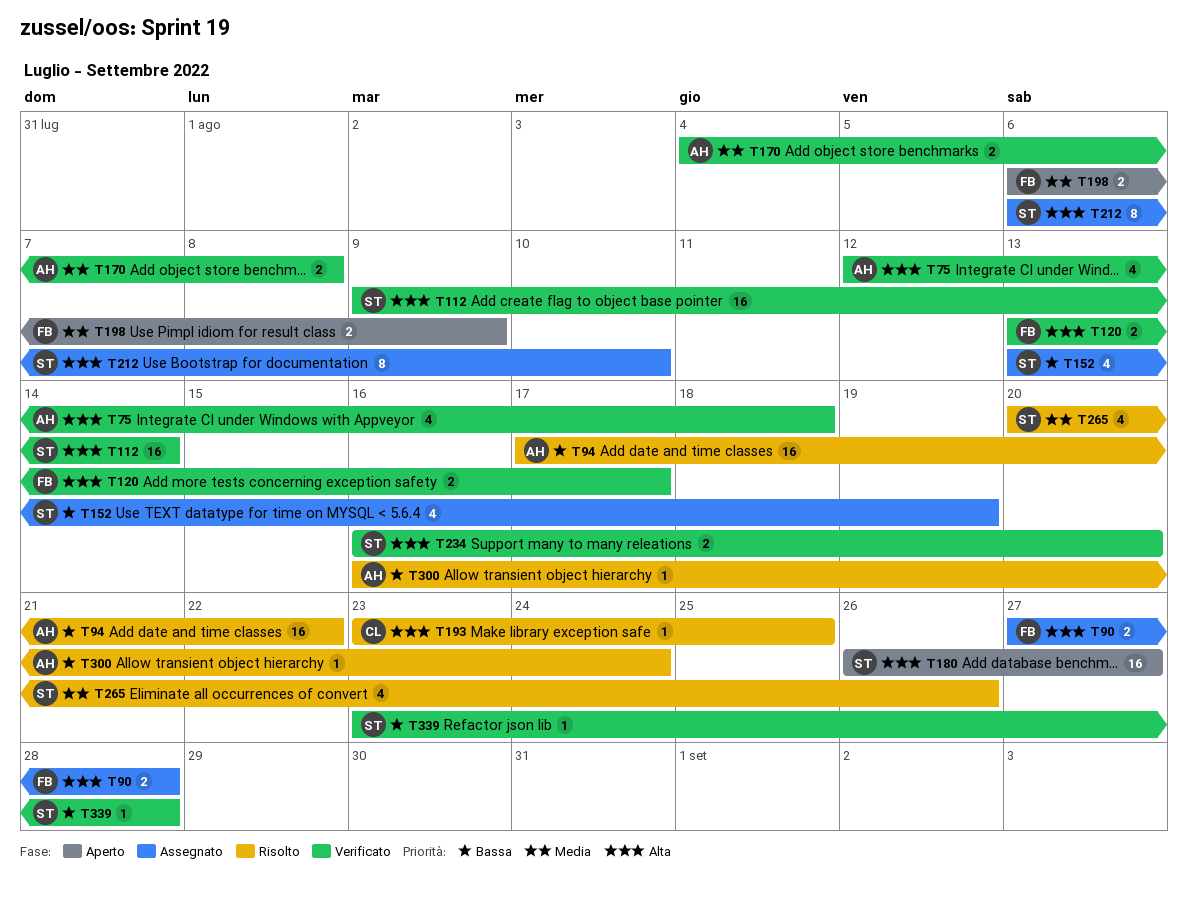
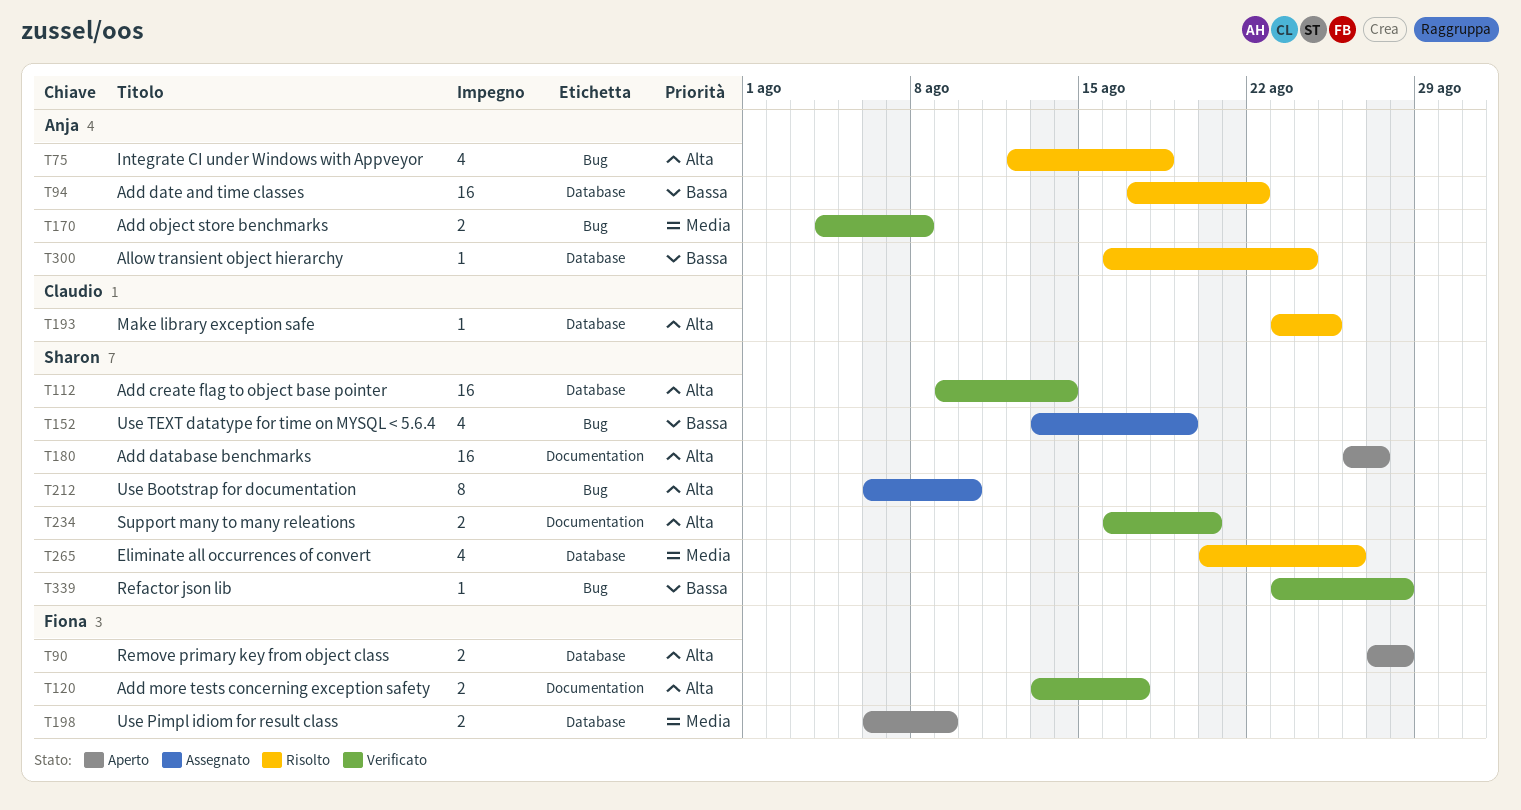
T75, status: Verificato -> Risolto
T90, status: Assegnato -> Aperto

